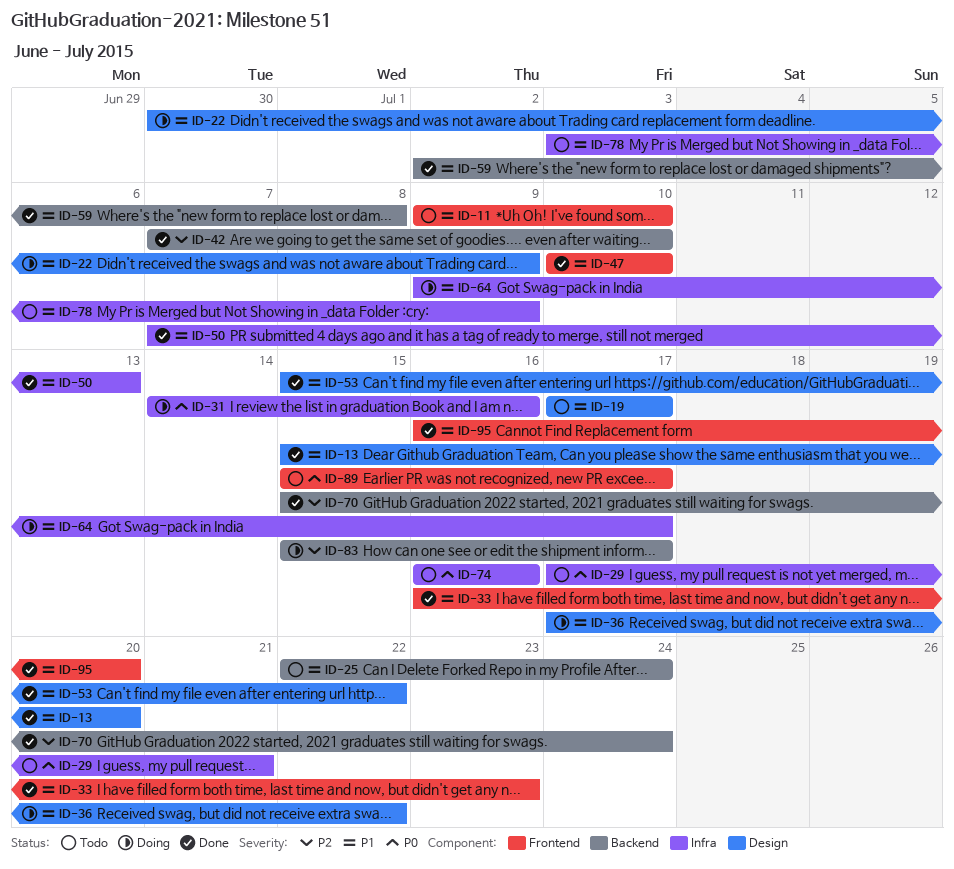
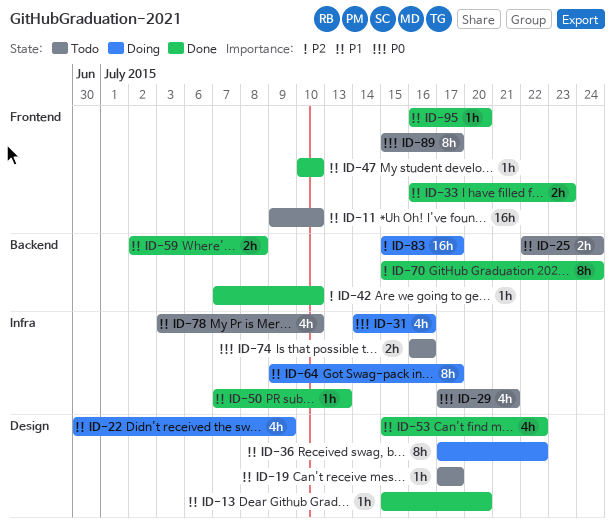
ID-78, due: Jul 9 -> Jul 10

